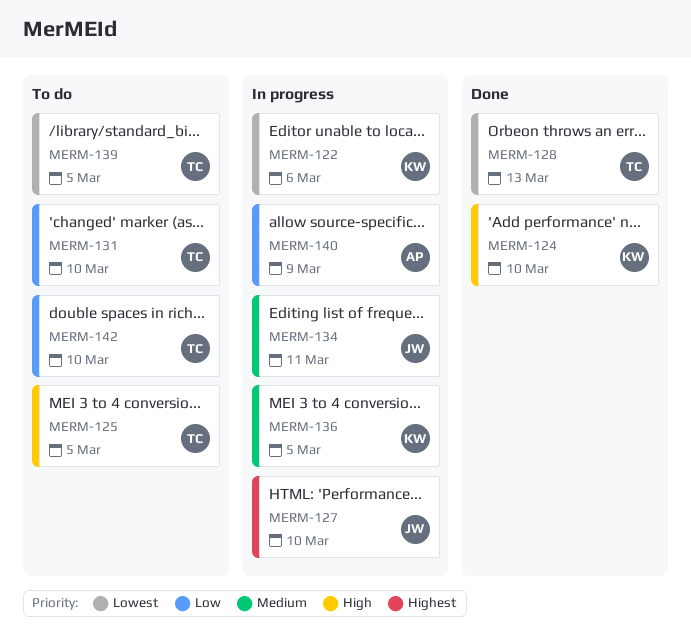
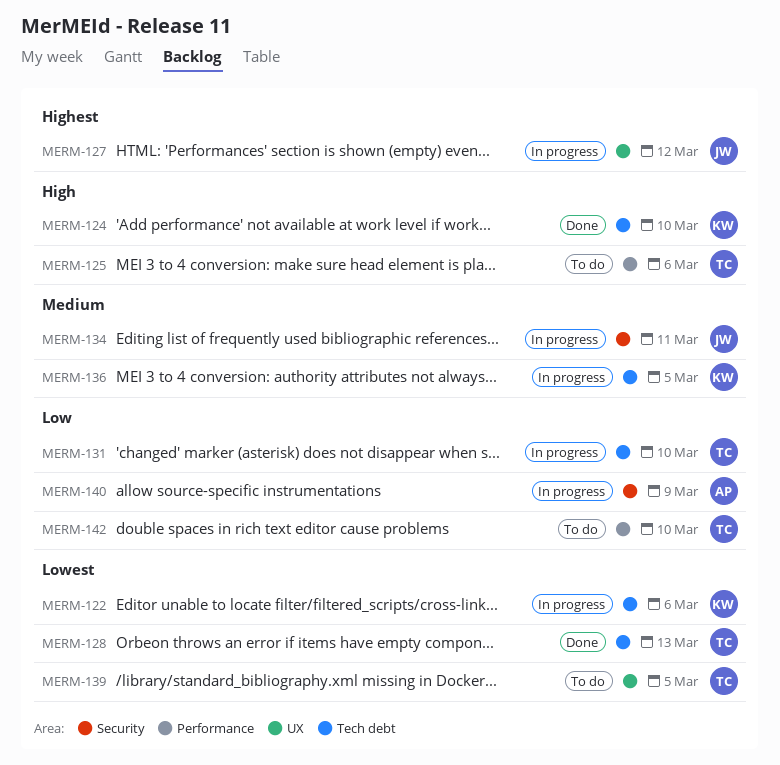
MERM-125, due: Mar 5 -> Mar 6
MERM-127, due: Mar 10 -> Mar 12
MERM-131, status: To do -> In progress

